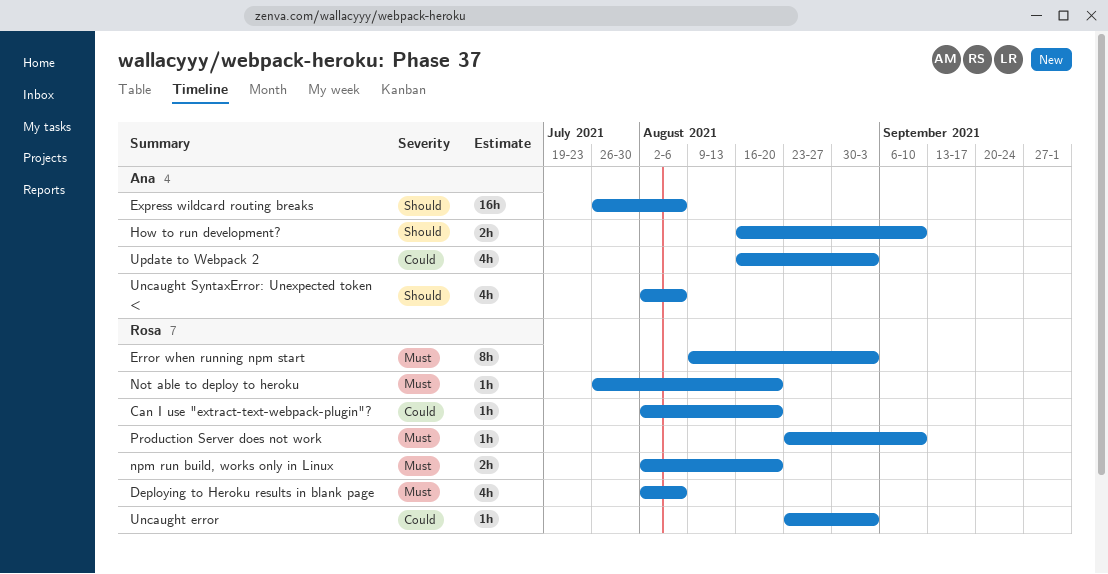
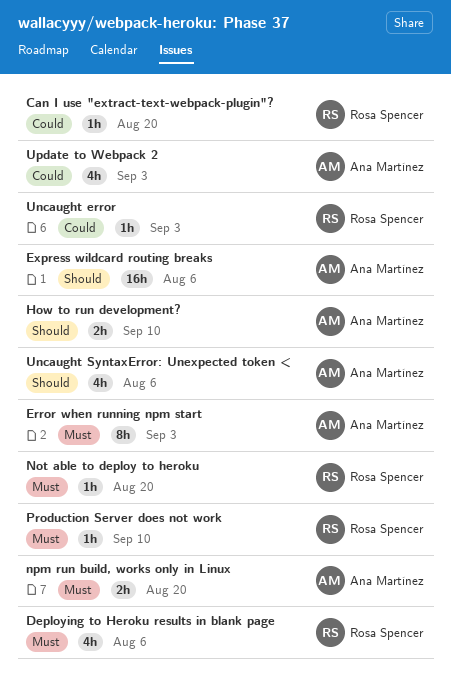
Error when running npm start, owner: Rosa Spencer -> Ana Martínez
npm run build, works only in Linux, owner: Rosa Spencer -> Ana Martínez

